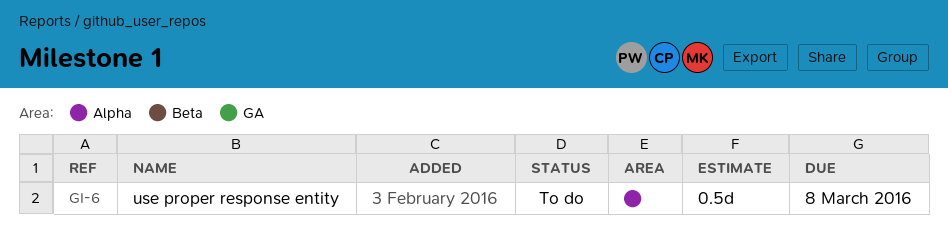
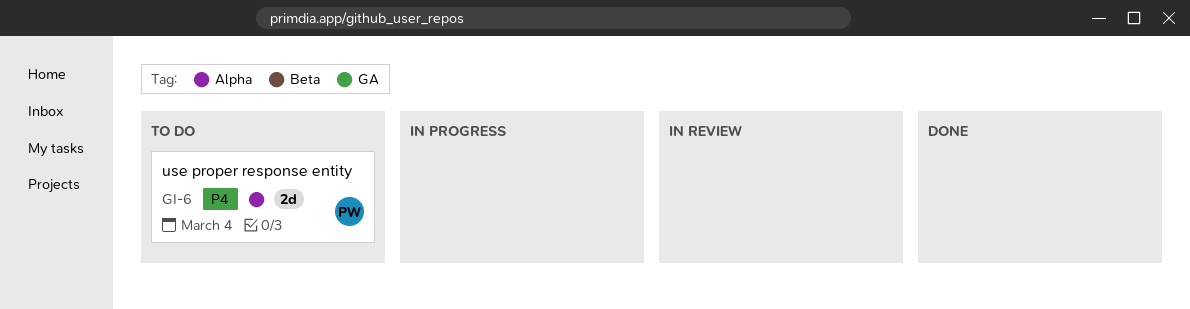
GI-6, estimate: 0.5d -> 2d
GI-6, due: Mar 8 -> Mar 4

